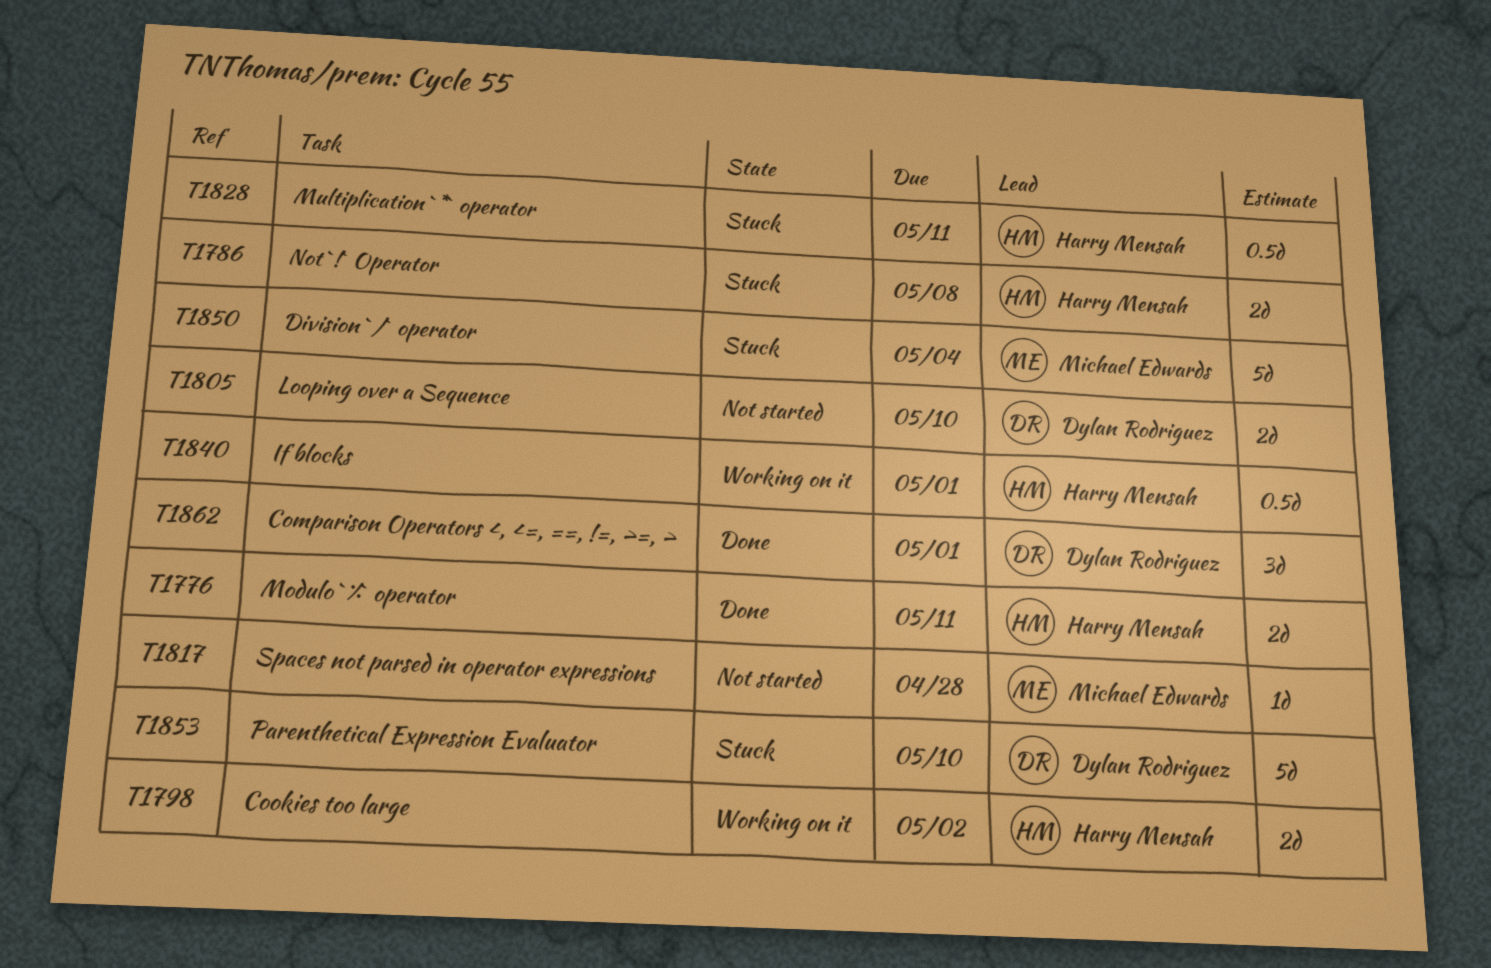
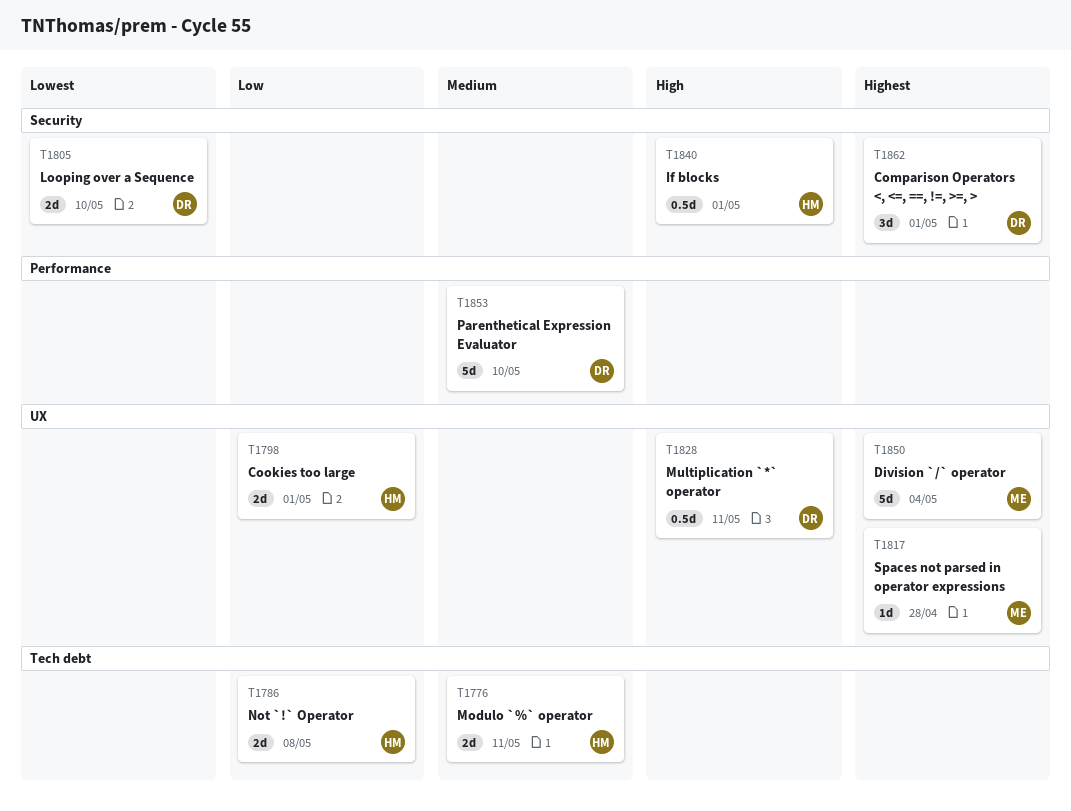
T1798, due: May 2 -> May 1
T1828, owner: Harry Mensah -> Dylan Rodriguez

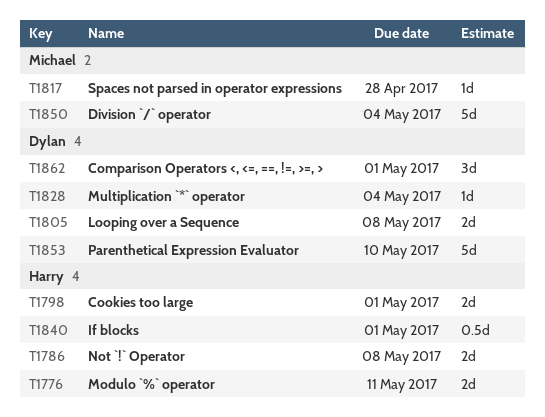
T1805, due: May 10 -> May 8
T1828, estimate: 0.5d -> 1d
T1828, due: May 11 -> May 4

